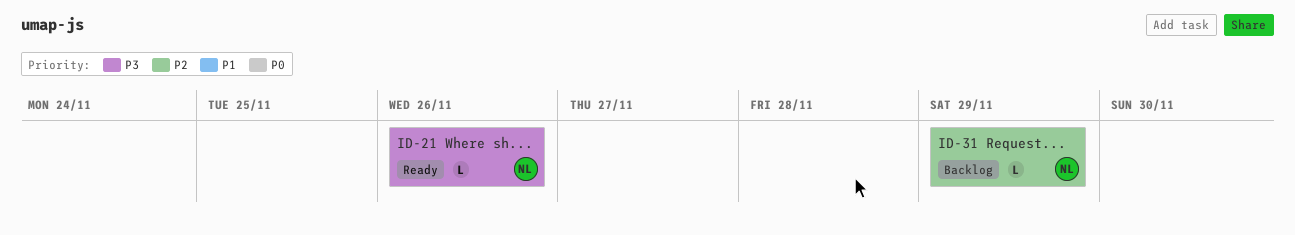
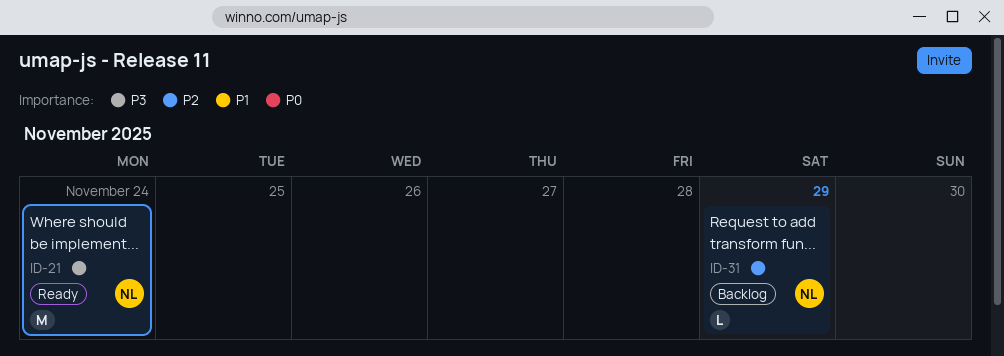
ID-21, estimate: L -> M
ID-21, due: Nov 26 -> Nov 24

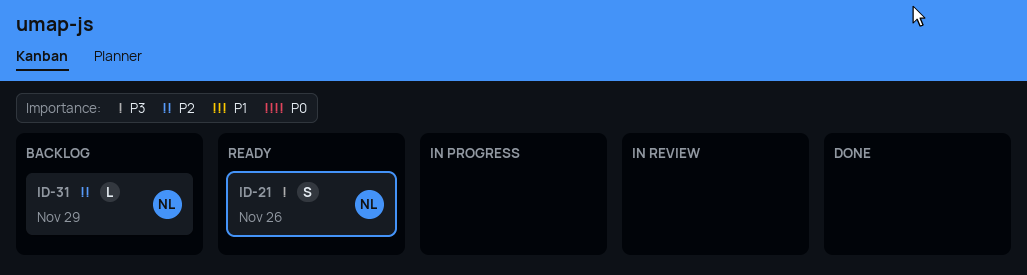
ID-21, estimate: M -> S
ID-21, due: Nov 24 -> Nov 26

